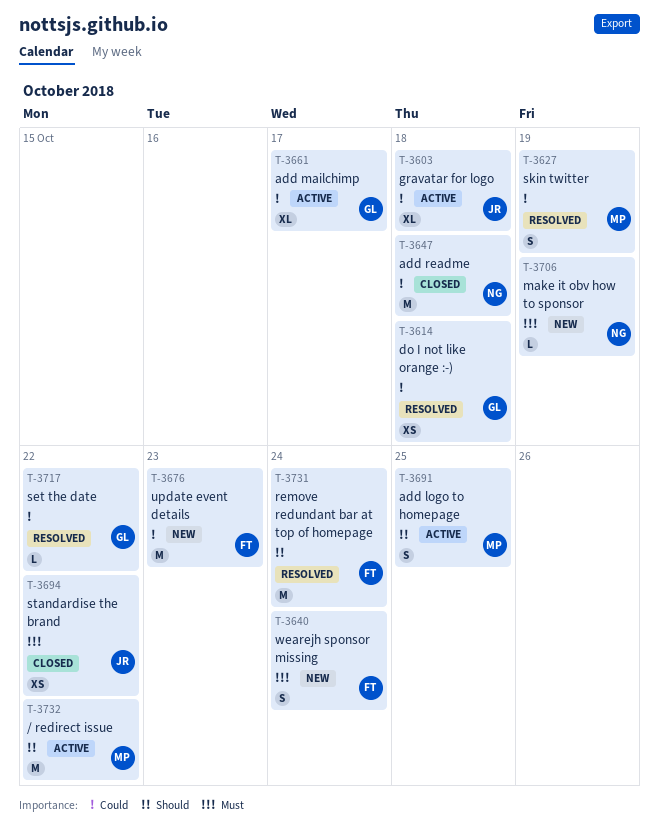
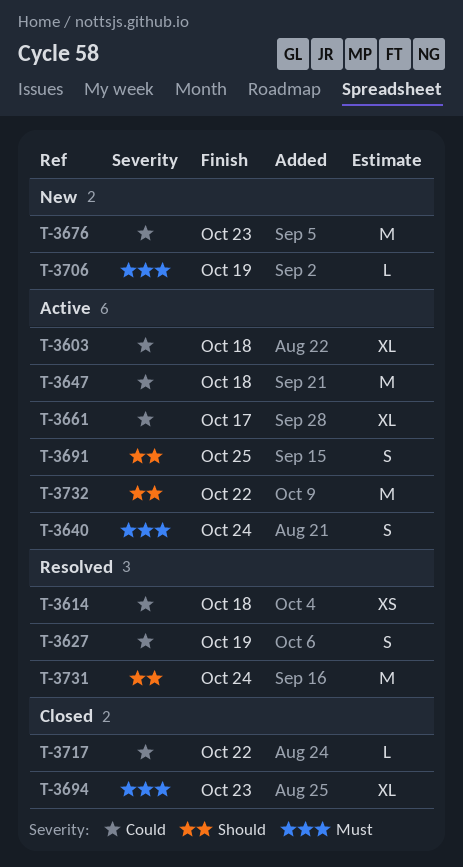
T-3640, status: New -> Active
T-3647, status: Closed -> Active
T-3694, estimate: XS -> XL
T-3694, due: Oct 22 -> Oct 23
T-3717, status: Resolved -> Closed

